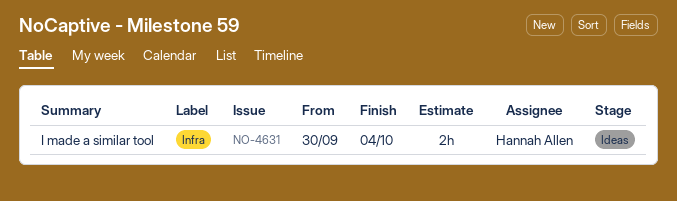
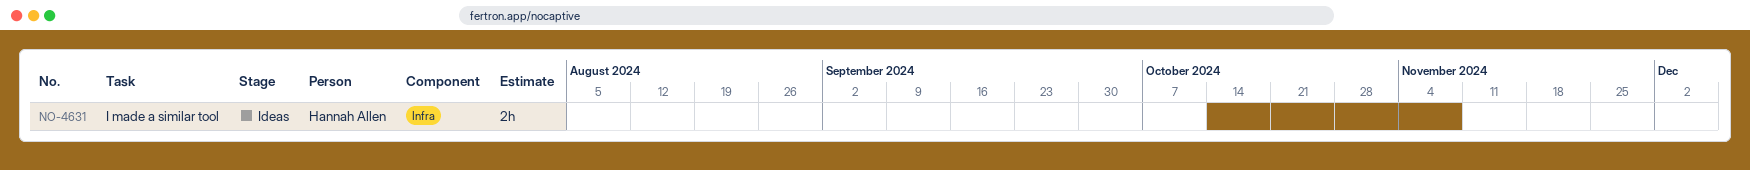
NO-4631, start: Sep 30 -> Oct 14
NO-4631, due: Oct 4 -> Nov 8

